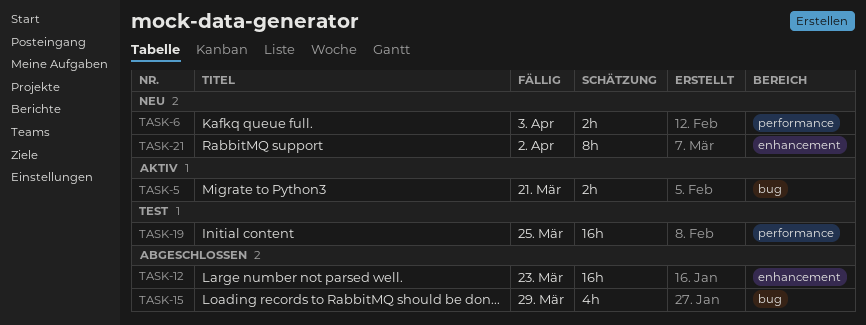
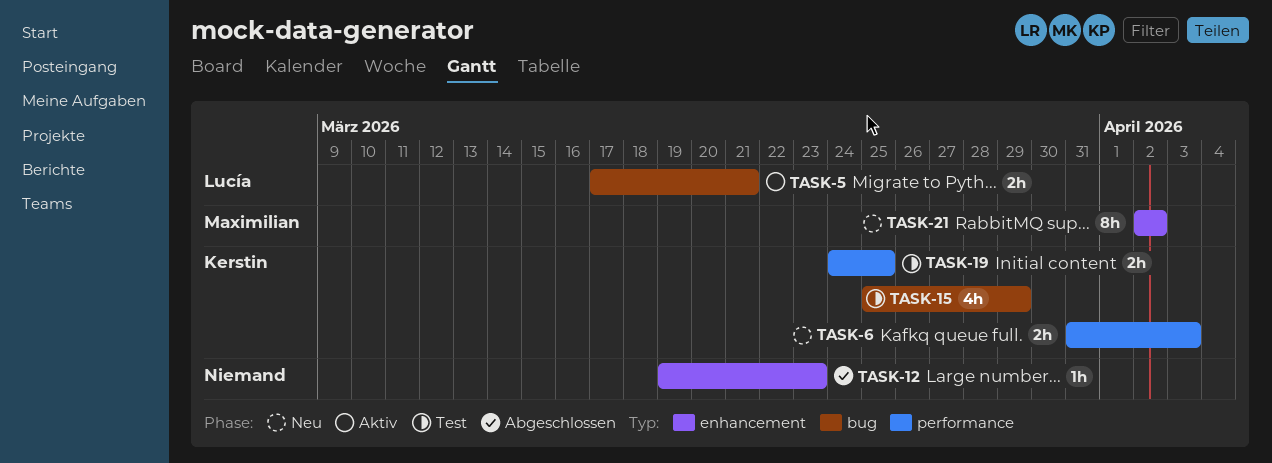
TASK-12, estimate: 16h -> 1h
TASK-15, status: Abgeschlossen -> Test
TASK-19, estimate: 16h -> 2h

